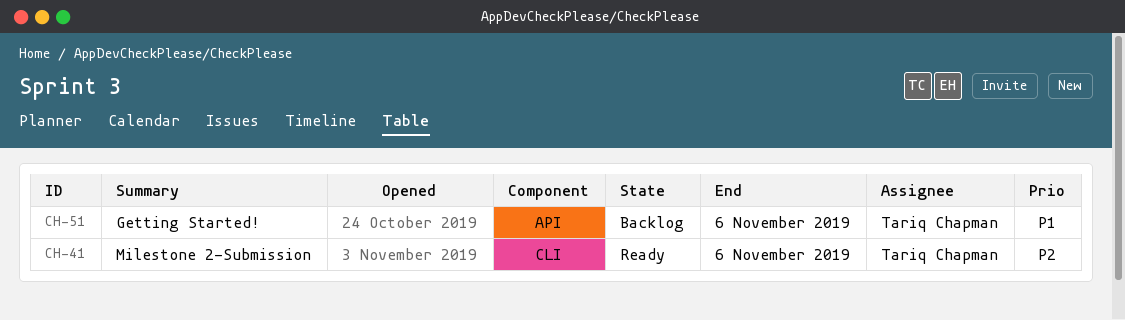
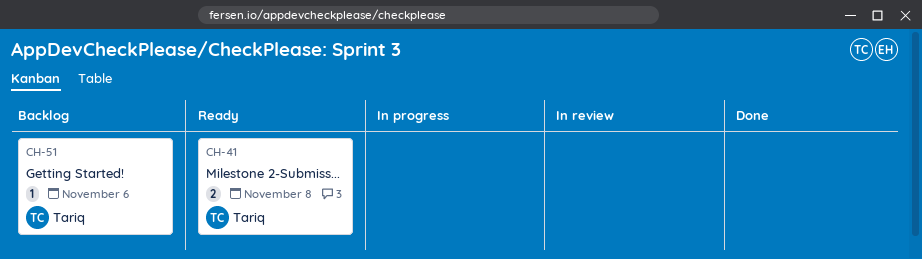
CH-41, due: Nov 6 -> Nov 8

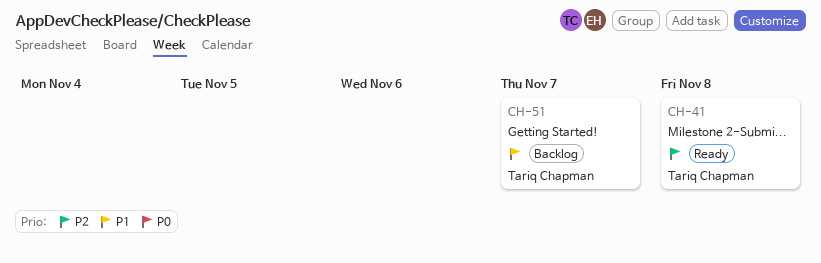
CH-51, due: Nov 6 -> Nov 7

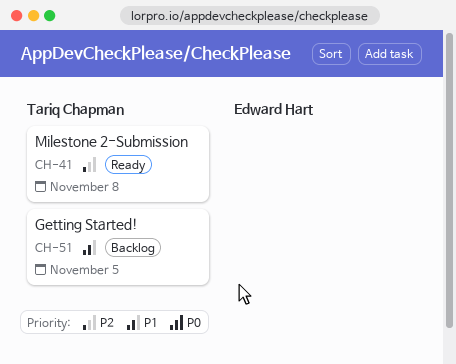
CH-51, due: Nov 7 -> Nov 5

